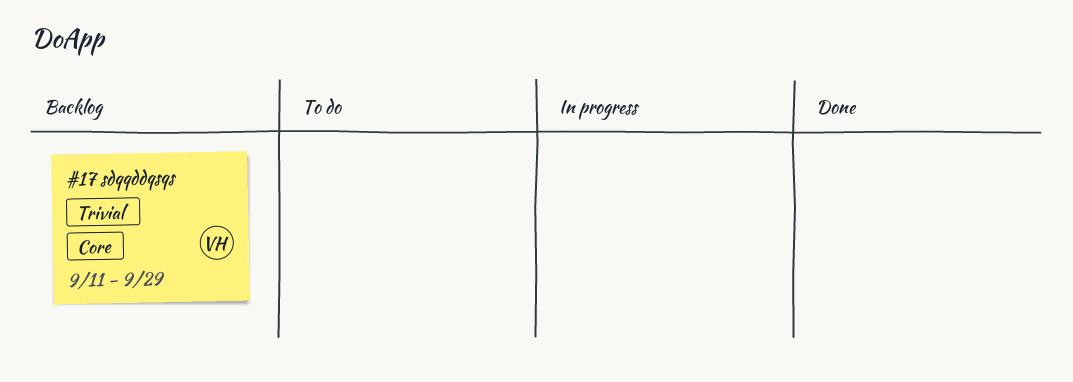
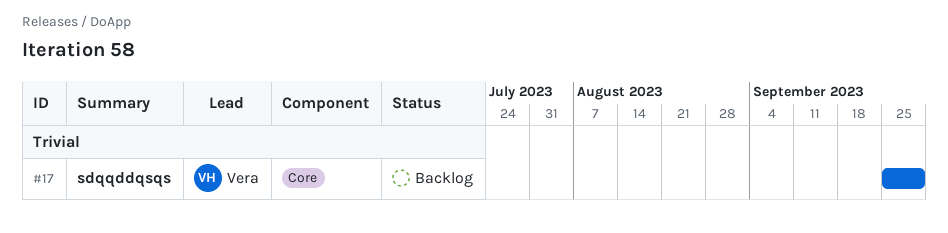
#17, start: Sep 11 -> Sep 25

